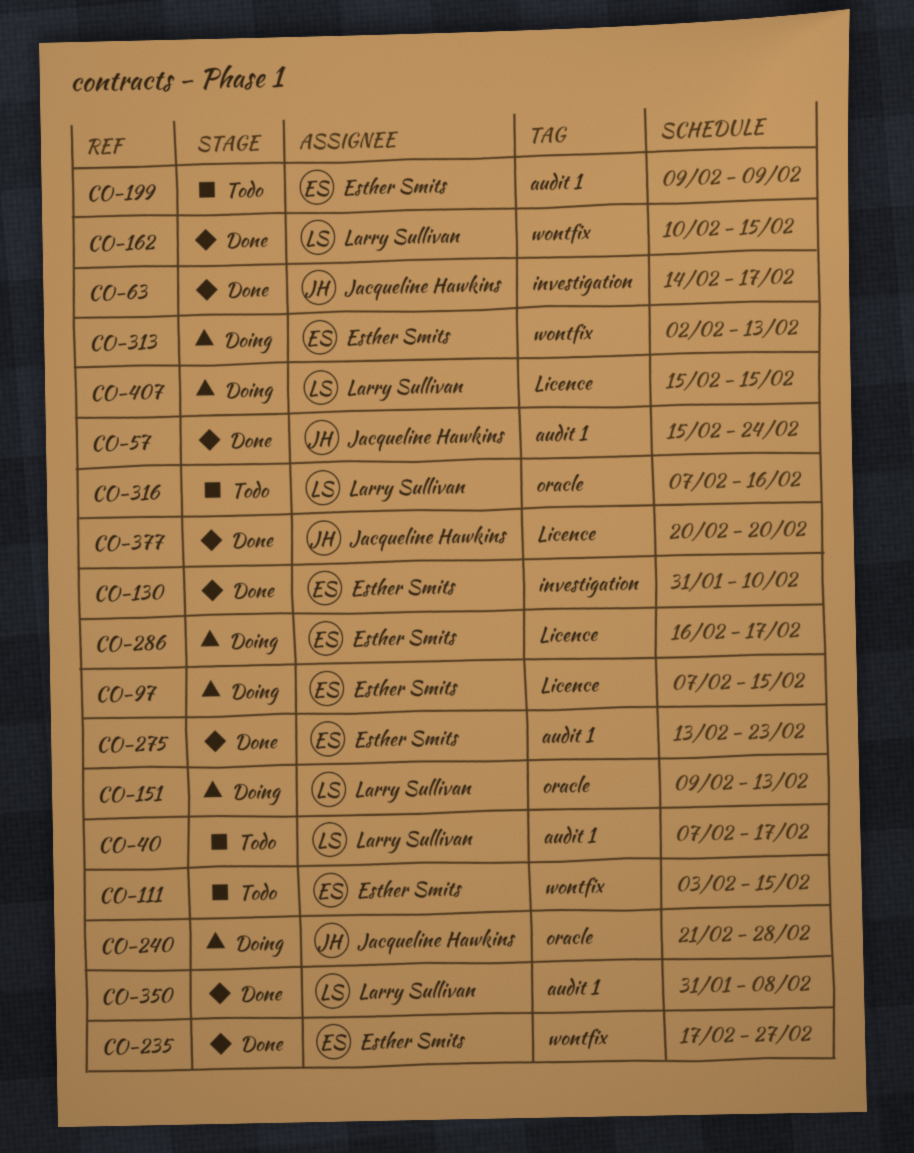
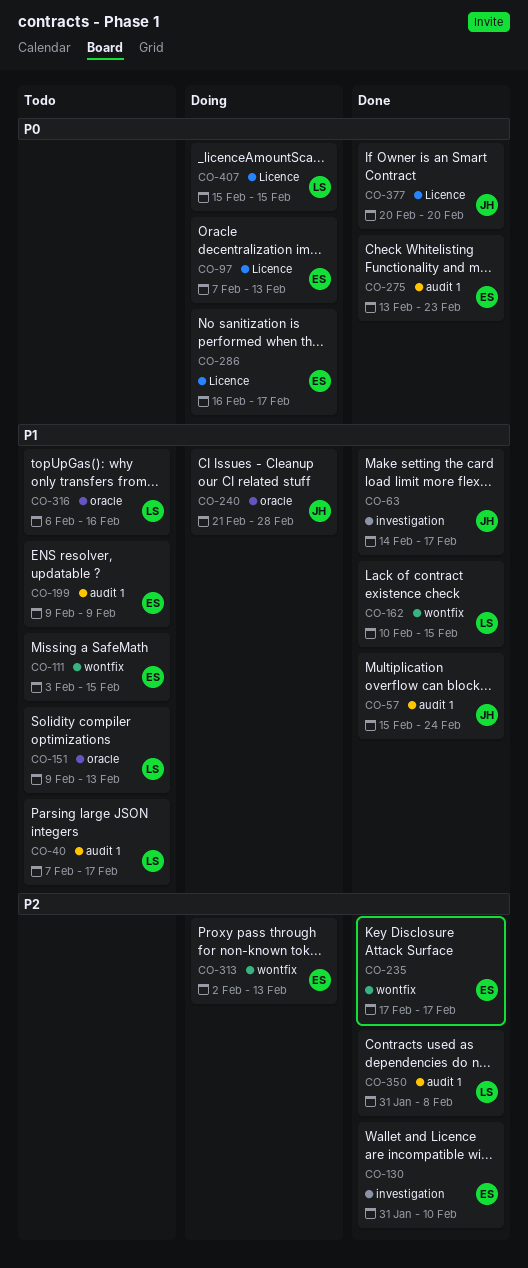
CO-97, due: Feb 15 -> Feb 13
CO-151, status: Doing -> Todo
CO-235, due: Feb 27 -> Feb 17
CO-316, start: Feb 7 -> Feb 6

